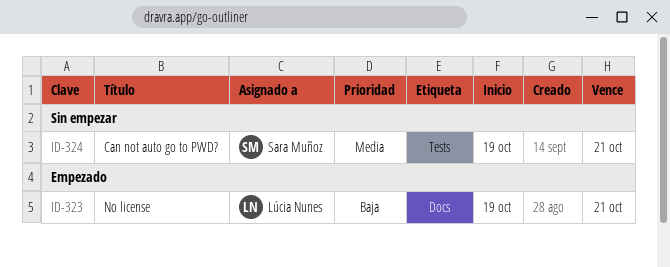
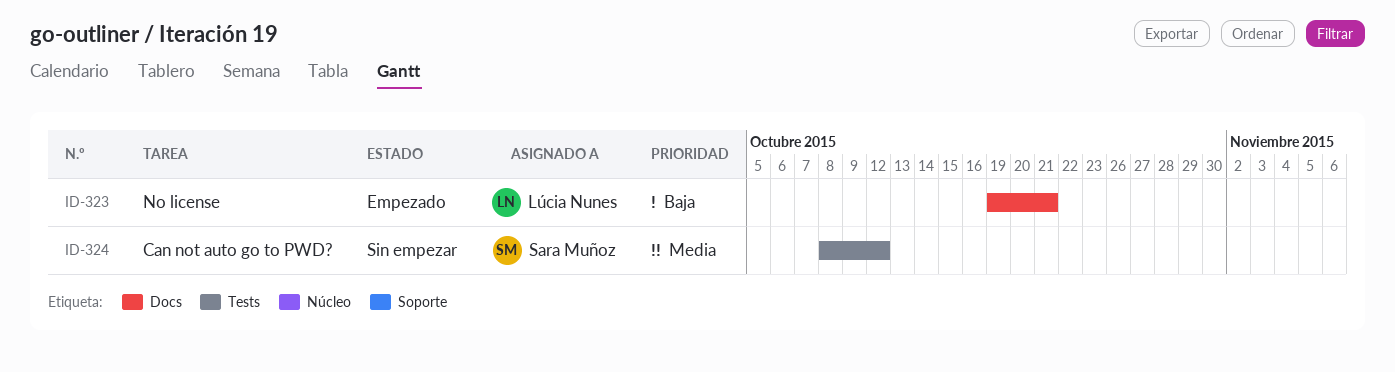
ID-324, start: Oct 19 -> Oct 8
ID-324, due: Oct 21 -> Oct 12

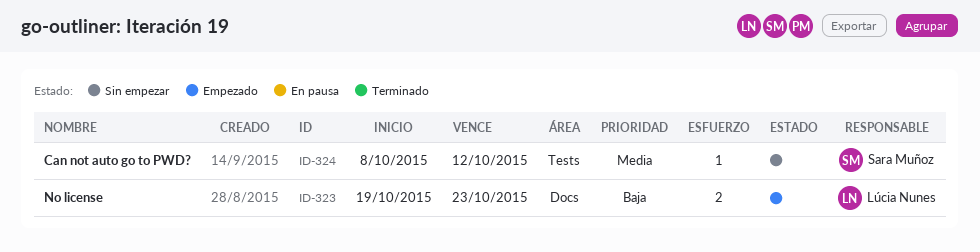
ID-323, due: Oct 21 -> Oct 23

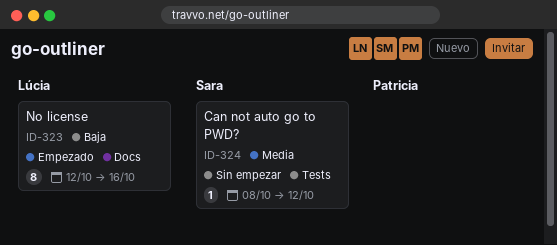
ID-323, estimate: 2 -> 8
ID-323, start: Oct 19 -> Oct 12
ID-323, due: Oct 23 -> Oct 16

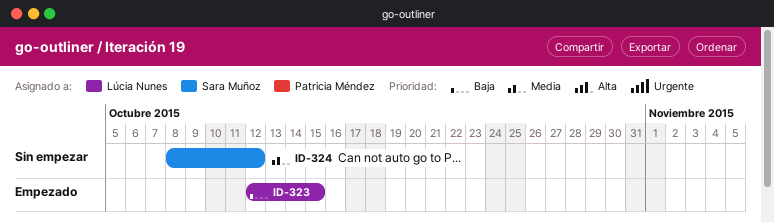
ID-323, due: Oct 16 -> Oct 15

